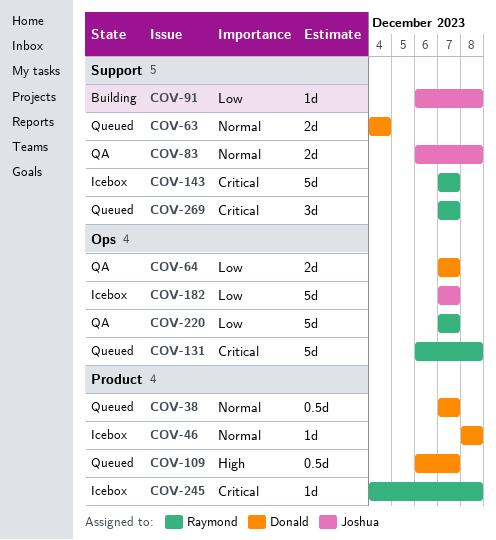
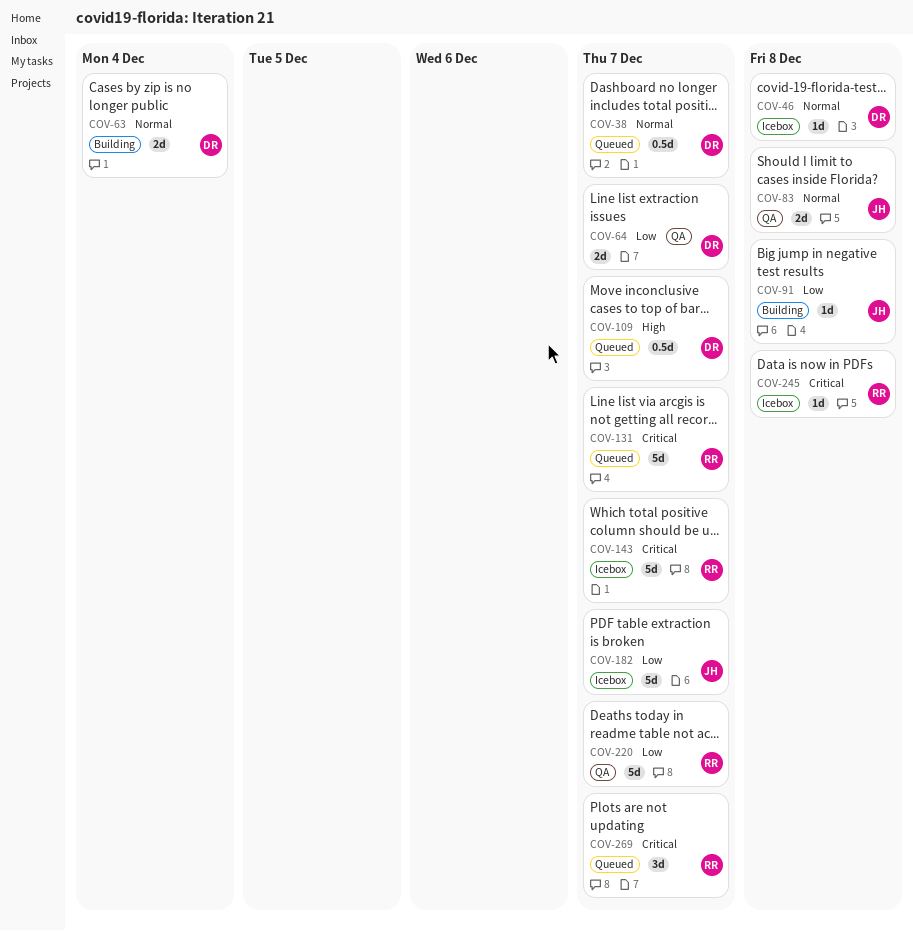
COV-63, status: Queued -> Building
COV-131, due: Dec 8 -> Dec 7

